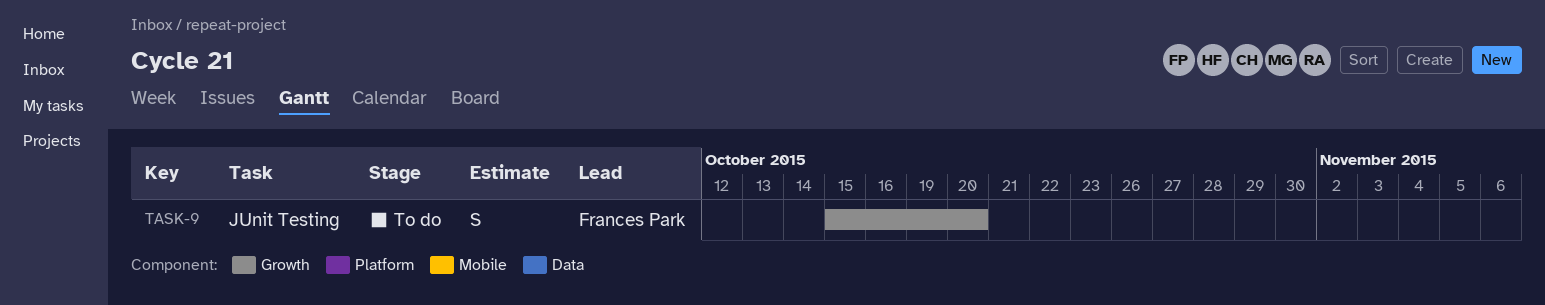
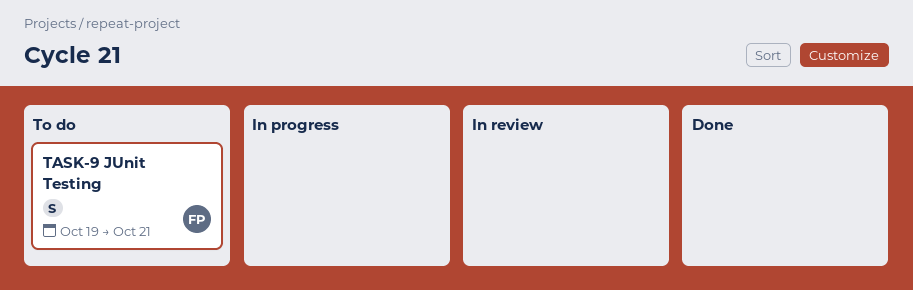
TASK-9, start: Oct 15 -> Oct 19
TASK-9, due: Oct 20 -> Oct 21

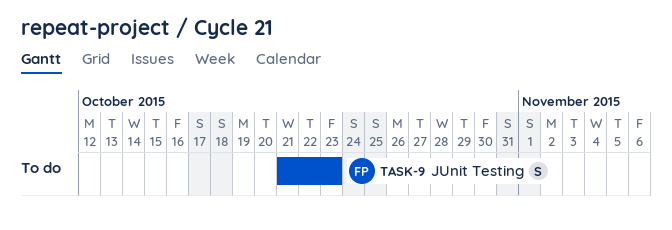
TASK-9, start: Oct 19 -> Oct 21
TASK-9, due: Oct 21 -> Oct 23

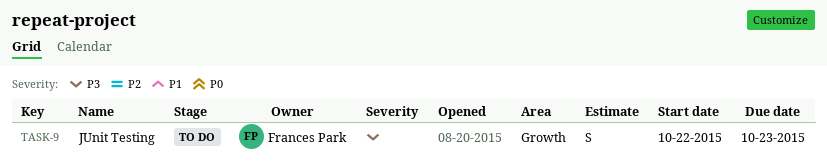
TASK-9, start: Oct 21 -> Oct 22

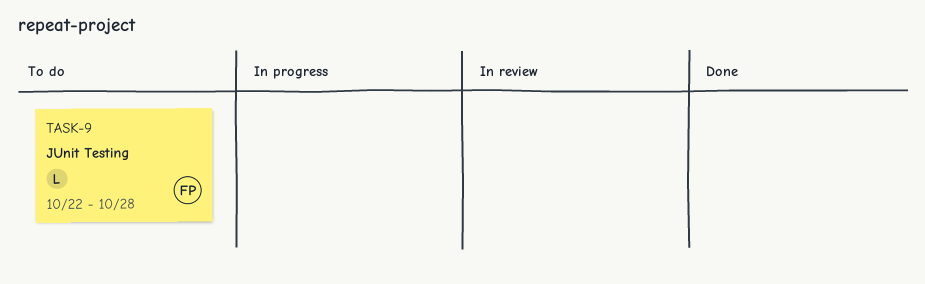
TASK-9, estimate: S -> L
TASK-9, due: Oct 23 -> Oct 28

